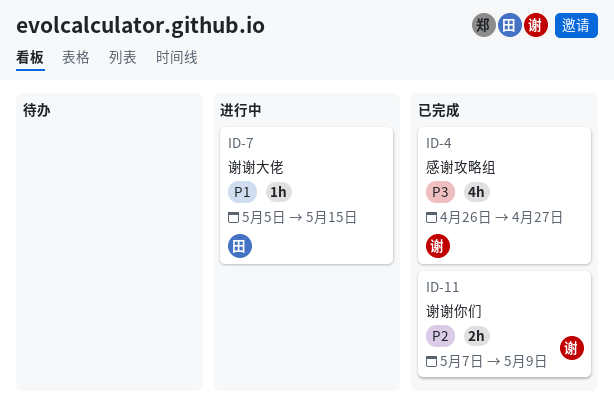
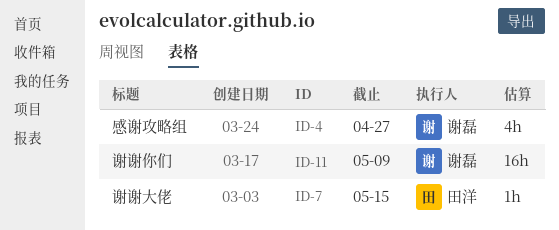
ID-11, estimate: 2h -> 16h

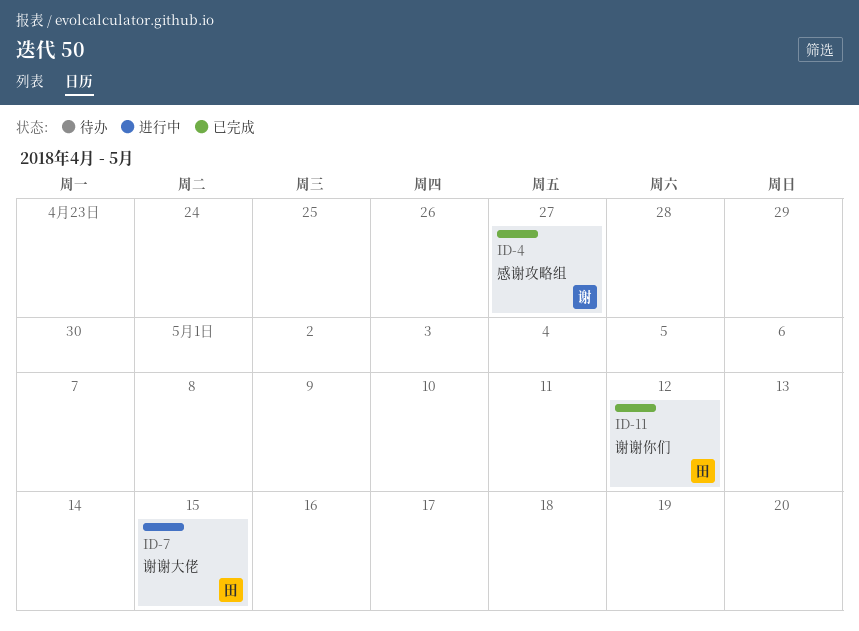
ID-11, owner: 谢磊 -> 田洋
ID-11, due: May 9 -> May 12

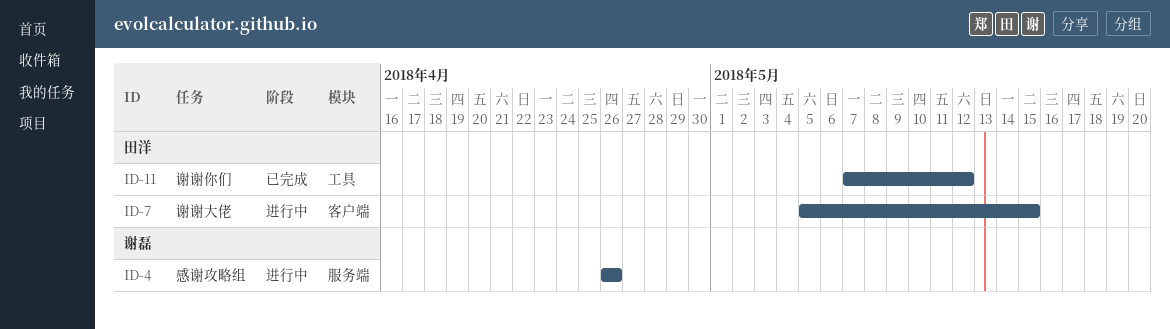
ID-4, status: 已完成 -> 进行中
ID-4, due: Apr 27 -> Apr 26

